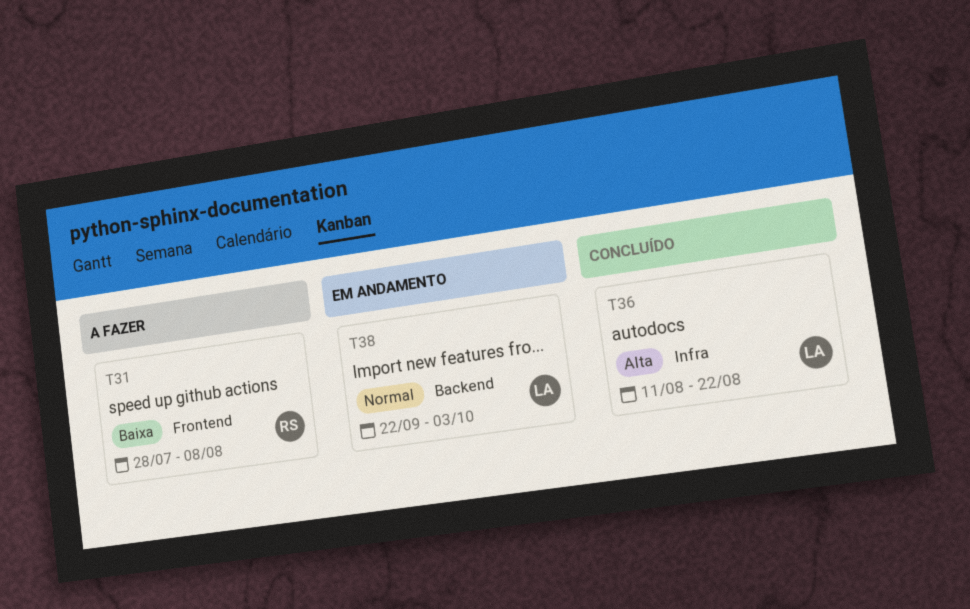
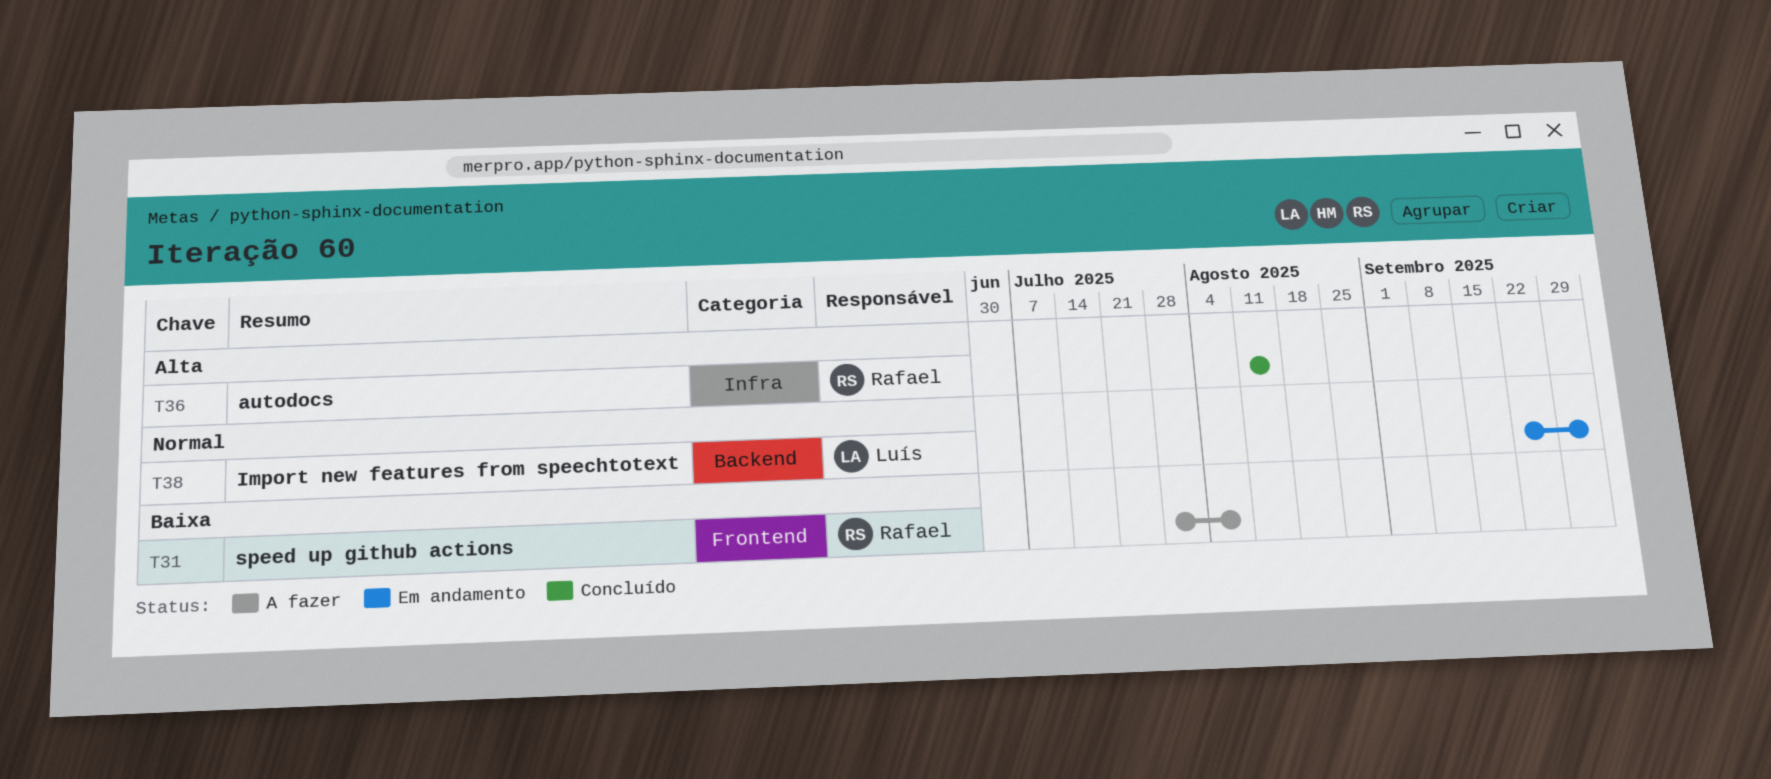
T36, owner: Luís -> Rafael
T36, due: Aug 22 -> Aug 15

